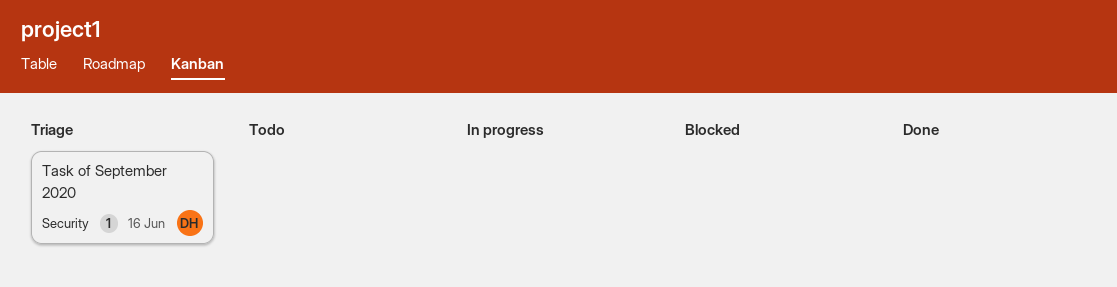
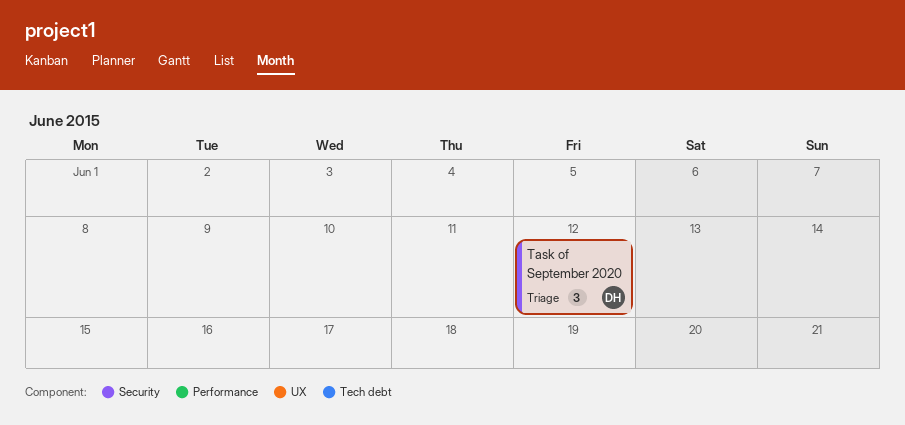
Task of September 2020, estimate: 1 -> 3
Task of September 2020, due: Jun 16 -> Jun 12

